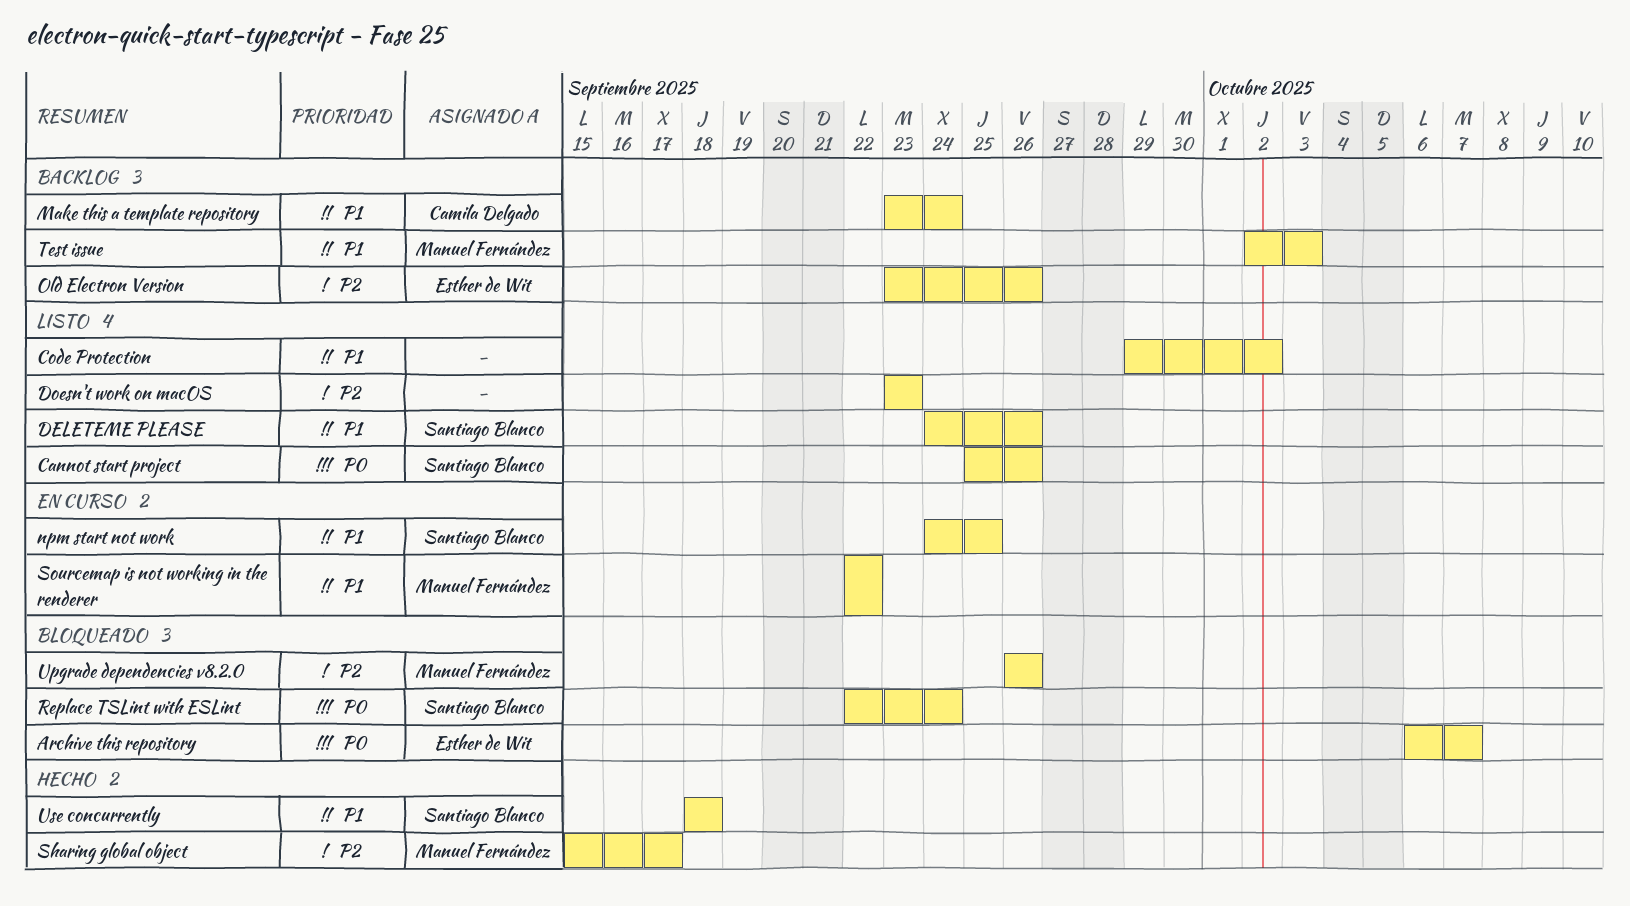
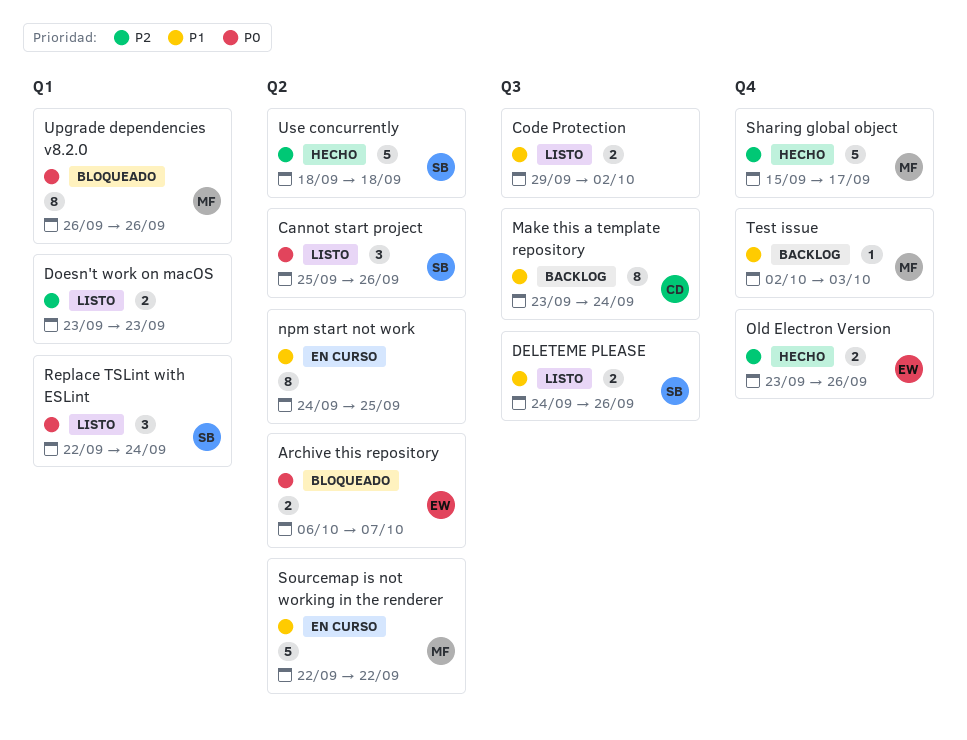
npm start not work, owner: Santiago Blanco -> none
Old Electron Version, status: Backlog -> Hecho
Replace TSLint with ESLint, status: Bloqueado -> Listo
Upgrade dependencies v8.2.0, priority: P2 -> P0
Use concurrently, priority: P1 -> P2

